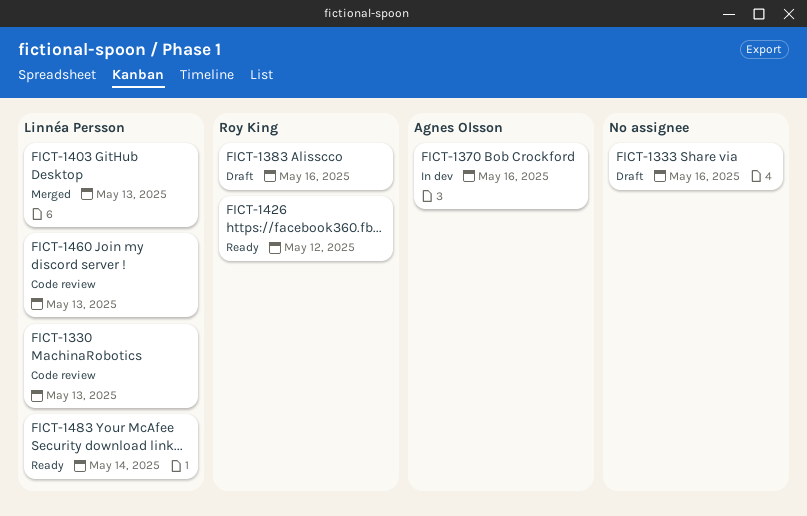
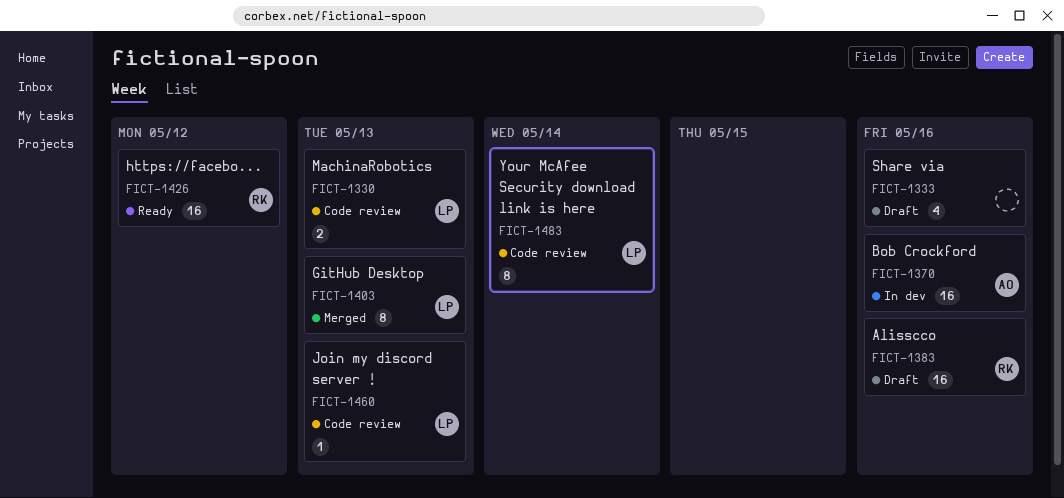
FICT-1483, status: Ready -> Code review

